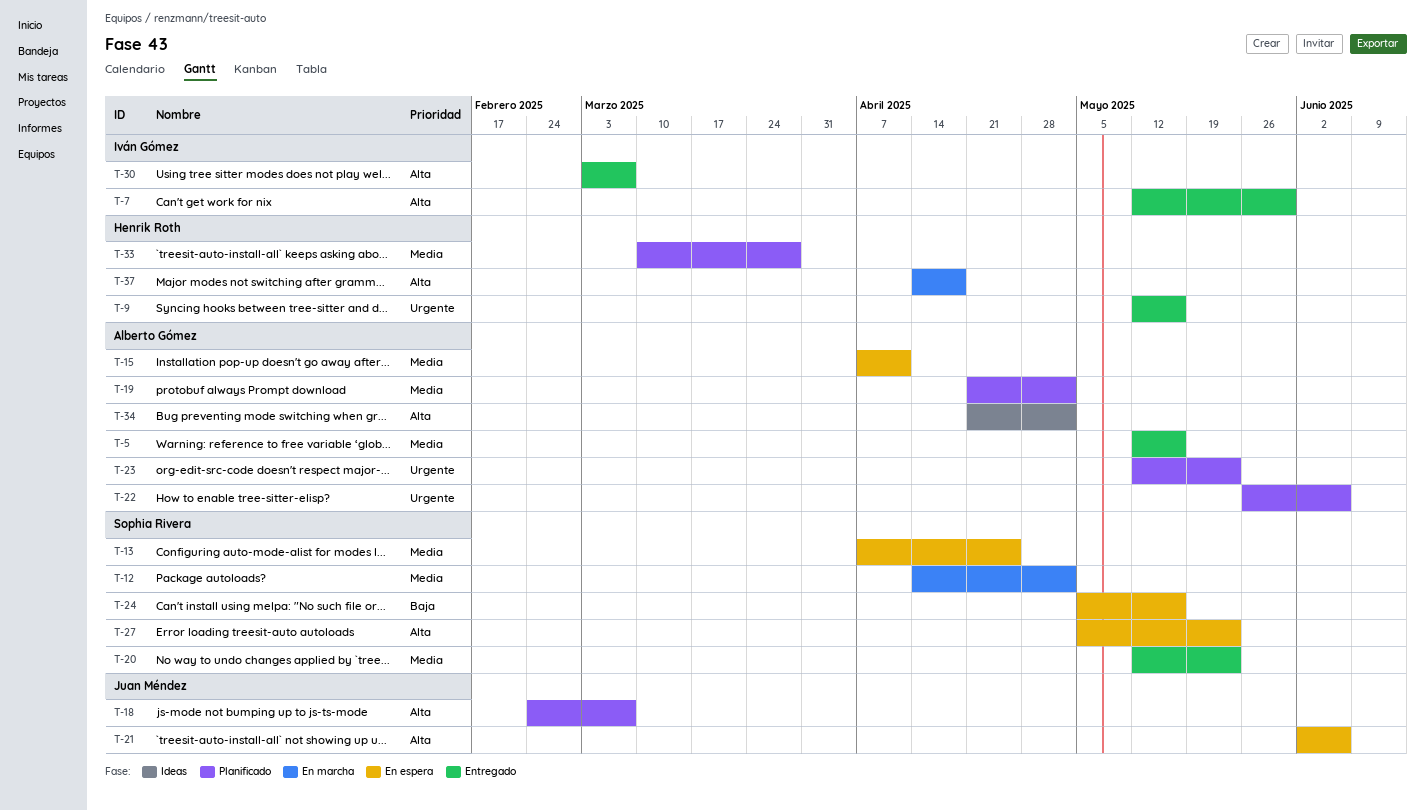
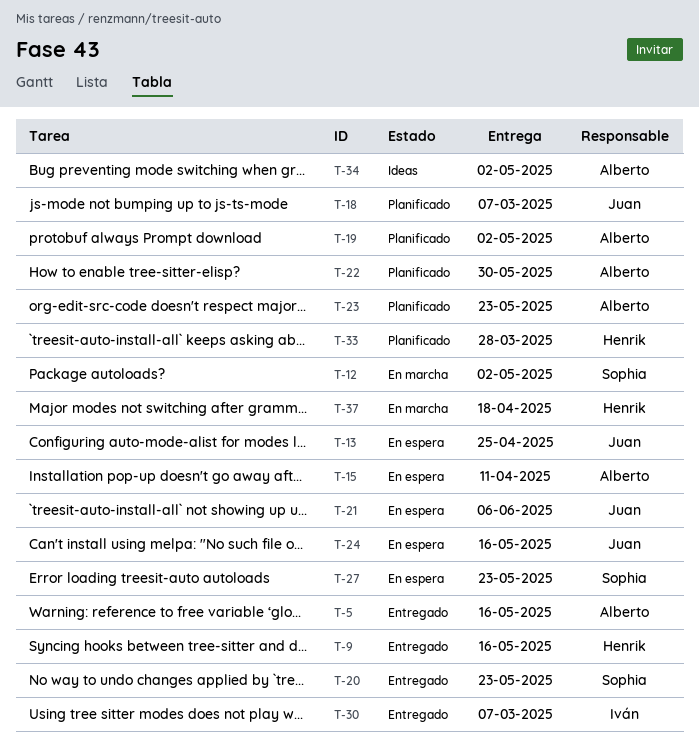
T-7: present -> none
T-13, owner: Sophia Rivera -> Juan Méndez
T-22, due: Jun 6 -> May 30
T-24, owner: Sophia Rivera -> Juan Méndez

